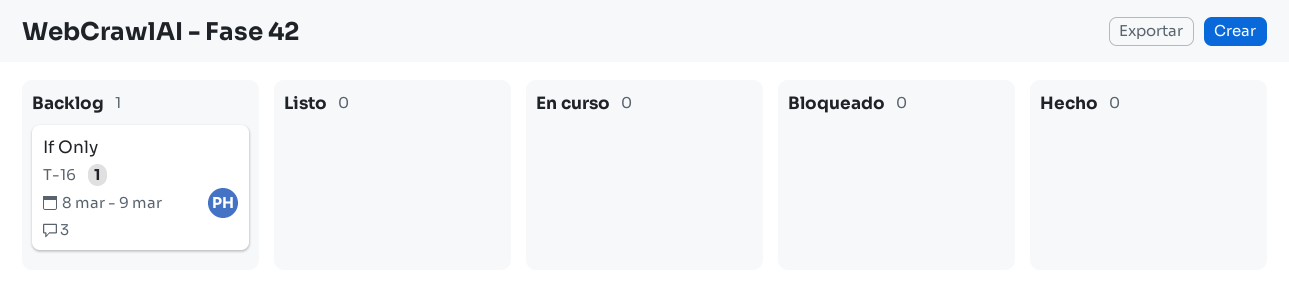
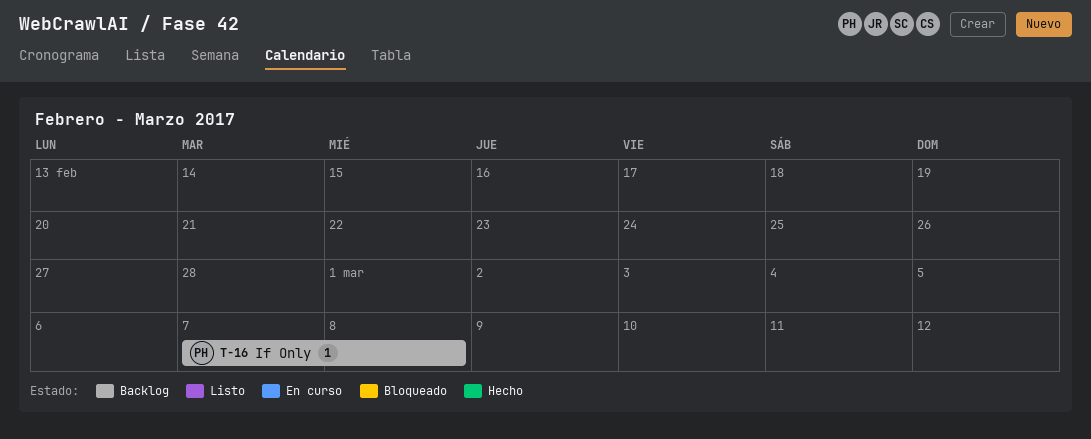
T-16, start: Mar 8 -> Mar 7
T-16, due: Mar 9 -> Mar 8

